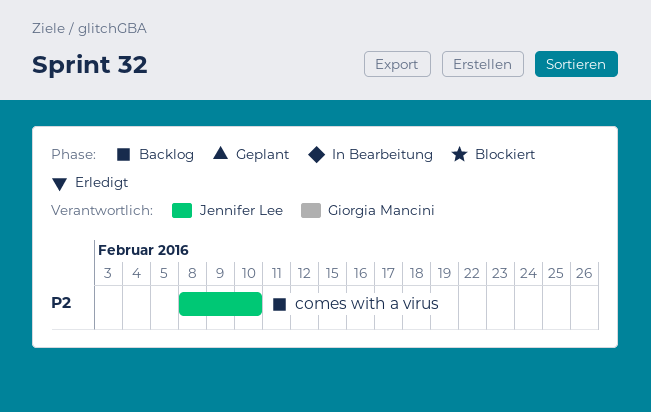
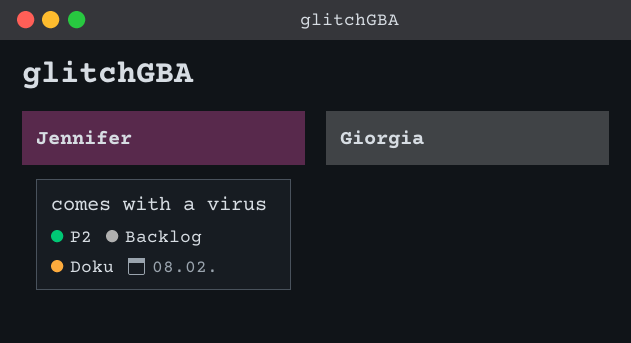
comes with a virus, due: Feb 10 -> Feb 8

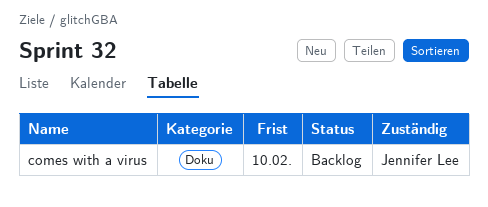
comes with a virus, due: Feb 8 -> Feb 10

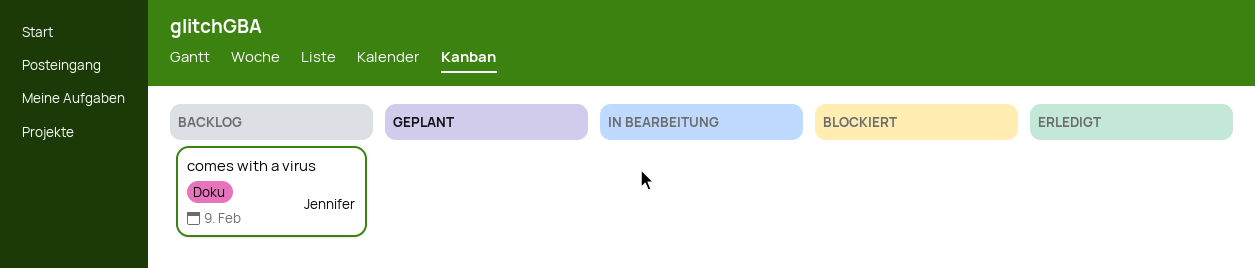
comes with a virus, due: Feb 10 -> Feb 9

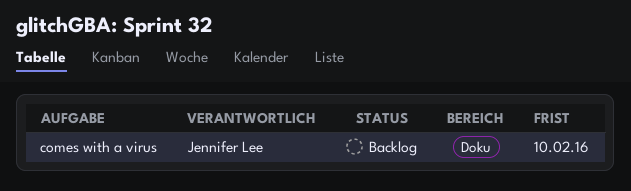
comes with a virus, due: Feb 9 -> Feb 10

